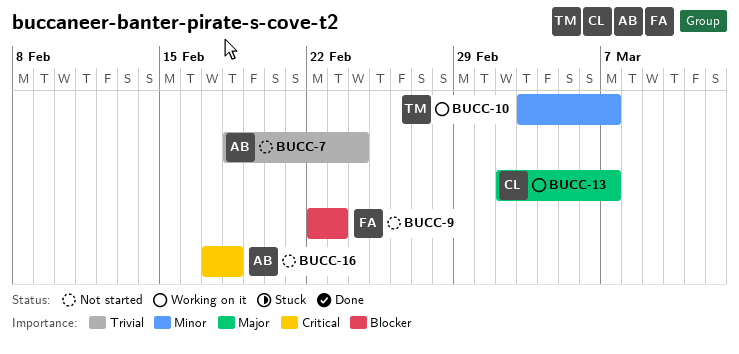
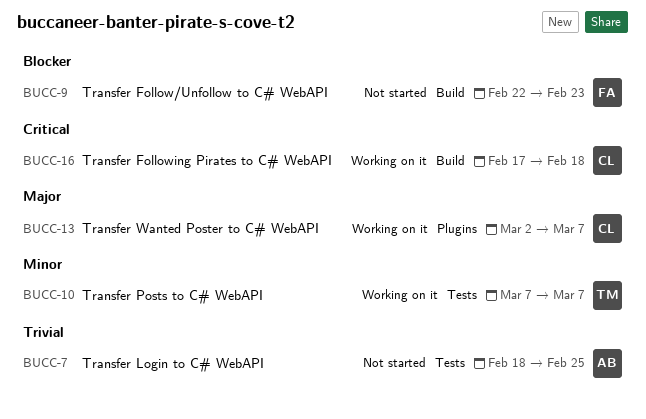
BUCC-7, due: Feb 24 -> Feb 25
BUCC-10, start: Mar 3 -> Mar 7
BUCC-16, status: Not started -> Working on it
BUCC-16, owner: AB -> CL

